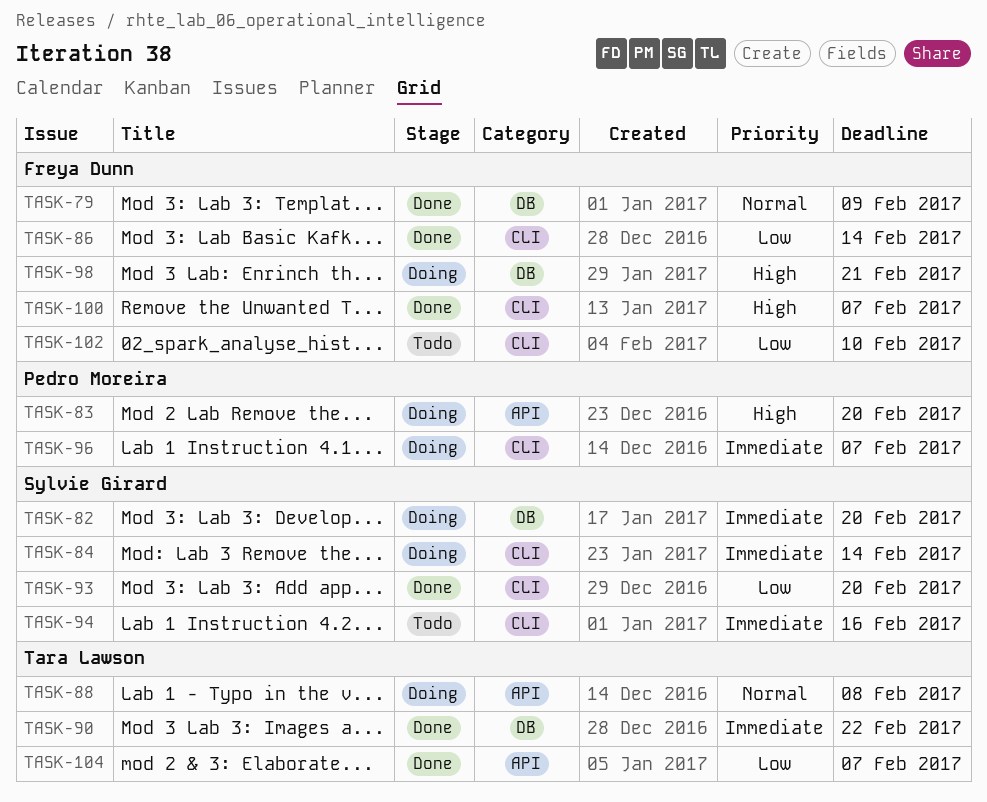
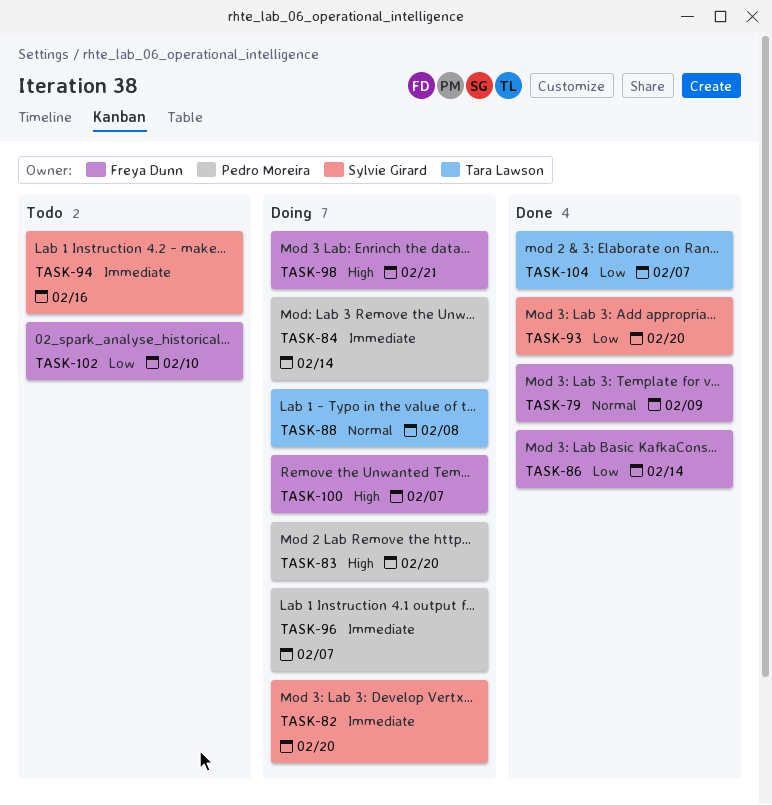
TASK-84, owner: Sylvie Girard -> Pedro Moreira
TASK-90: present -> none
TASK-100, status: Done -> Doing

